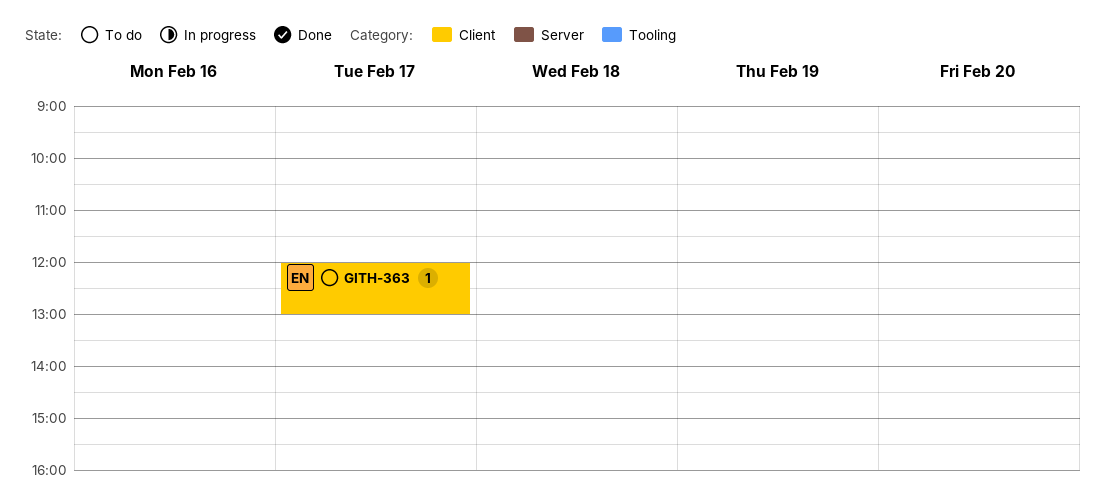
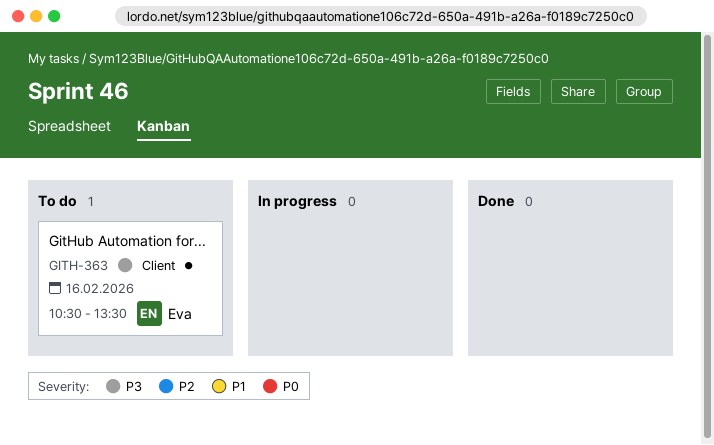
GITH-363, day: Feb 17 -> Feb 16
GITH-363, begins: 12:00 -> 10:30
GITH-363, ends: 13:00 -> 13:30

